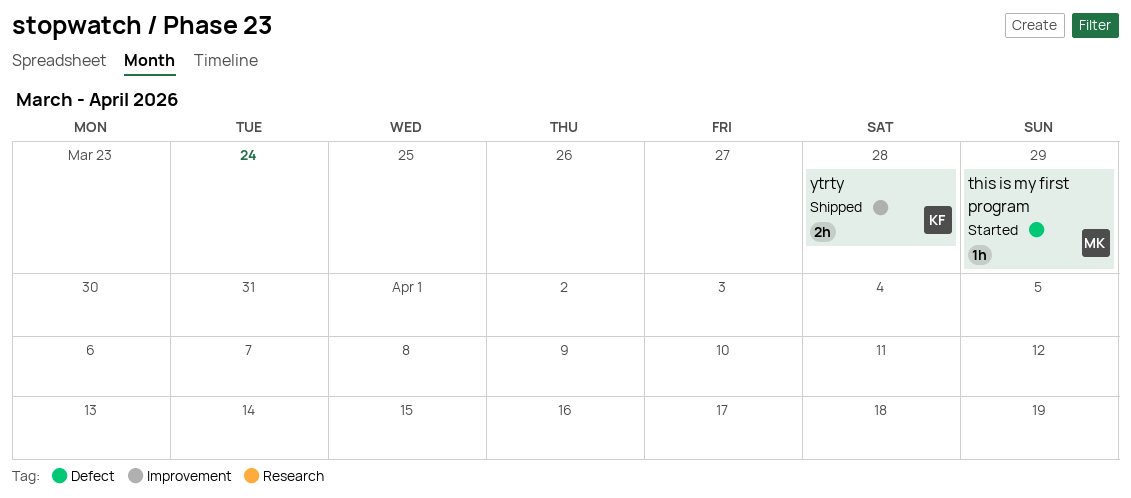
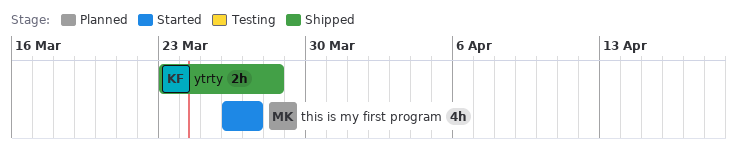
this is my first program, estimate: 1h -> 4h
this is my first program, due: Mar 29 -> Mar 27

